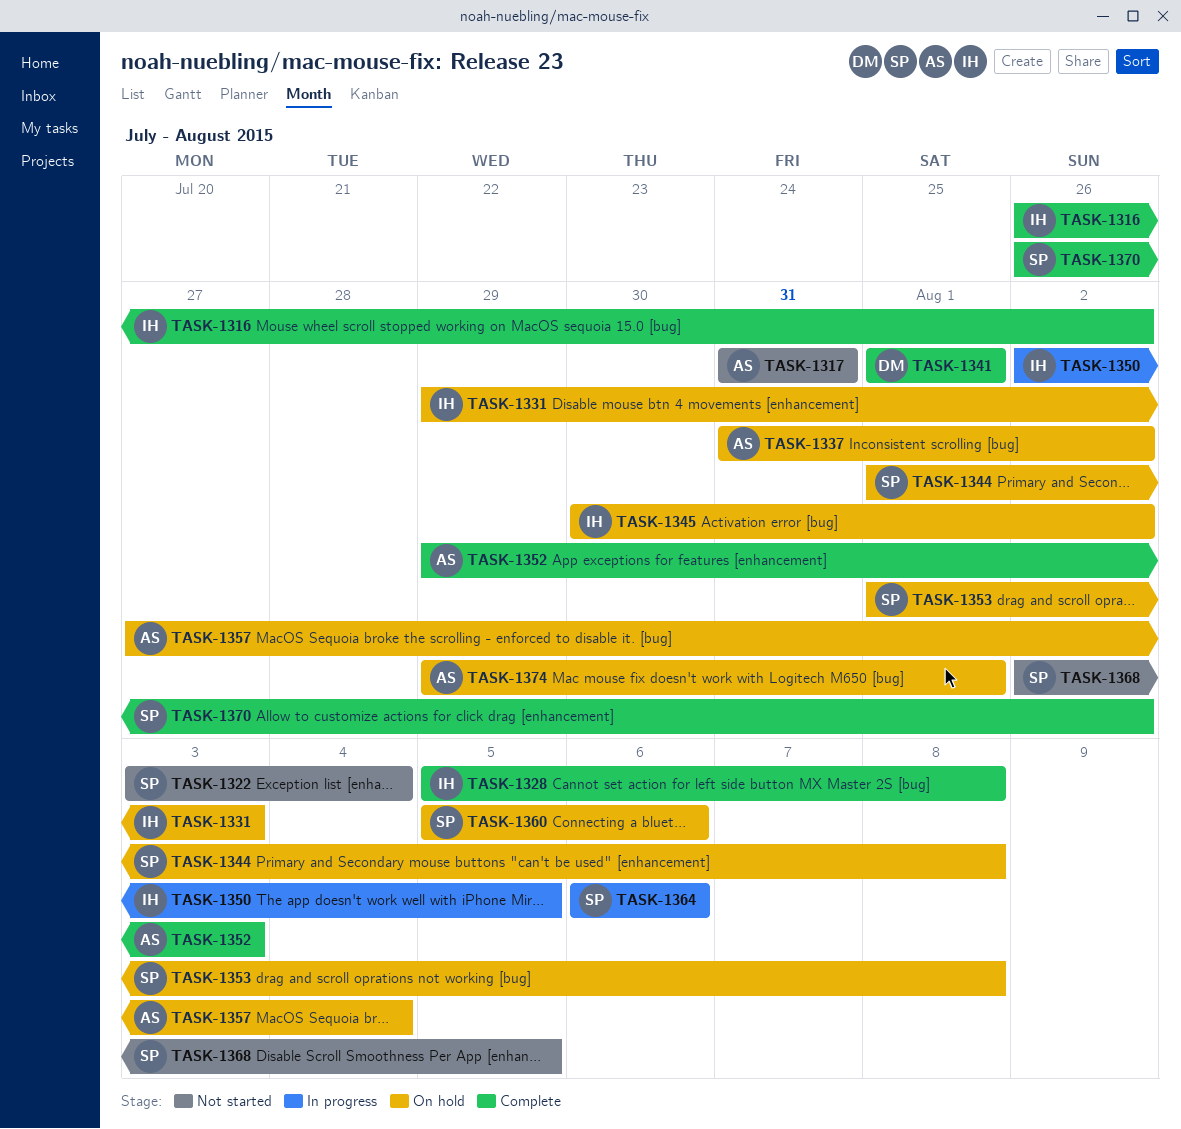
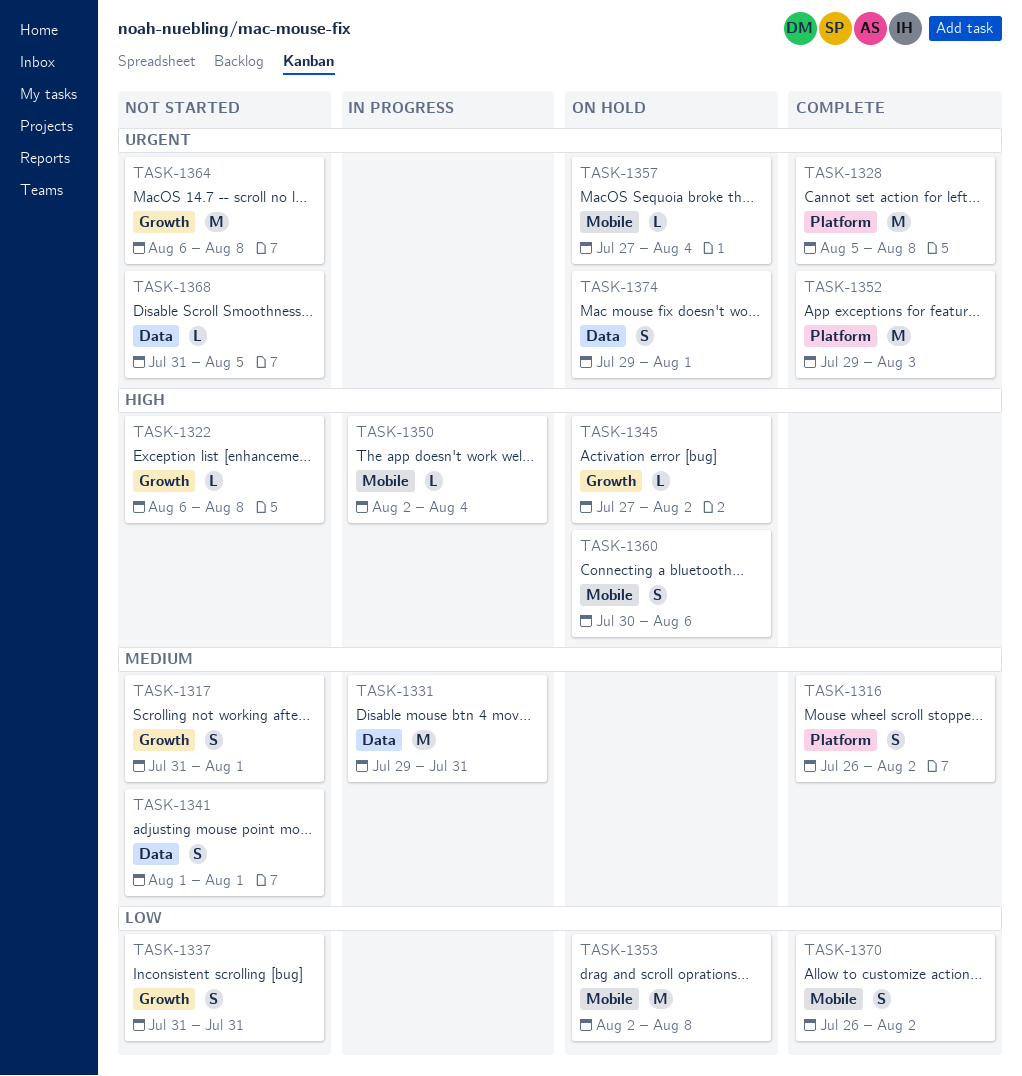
TASK-1317, due: Jul 31 -> Aug 1
TASK-1322, start: Aug 3 -> Aug 6
TASK-1322, due: Aug 4 -> Aug 8
TASK-1331, status: On hold -> In progress
TASK-1331, due: Aug 3 -> Jul 31
TASK-1337, status: On hold -> Not started
TASK-1337, due: Aug 2 -> Jul 31
TASK-1341, status: Complete -> Not started
TASK-1344: present -> none
TASK-1345, start: Jul 30 -> Jul 27
TASK-1350, due: Aug 5 -> Aug 4
TASK-1353, start: Aug 1 -> Aug 2
TASK-1360, start: Aug 5 -> Jul 30
TASK-1364, status: In progress -> Not started
TASK-1364, due: Aug 6 -> Aug 8
TASK-1368, start: Aug 2 -> Jul 31

